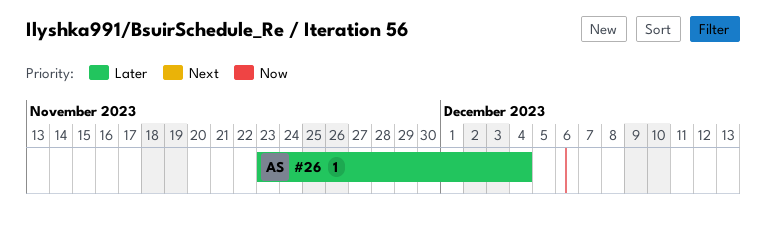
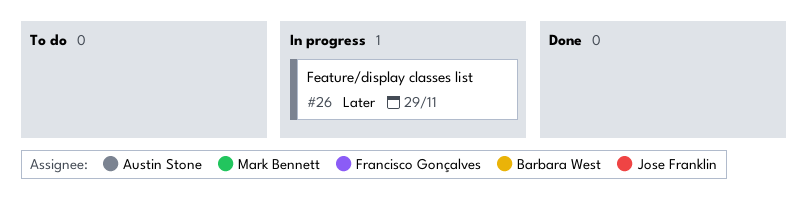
#26, due: Dec 4 -> Nov 29

